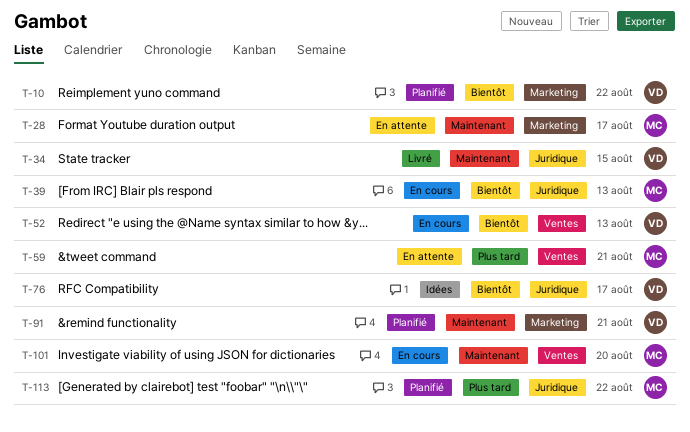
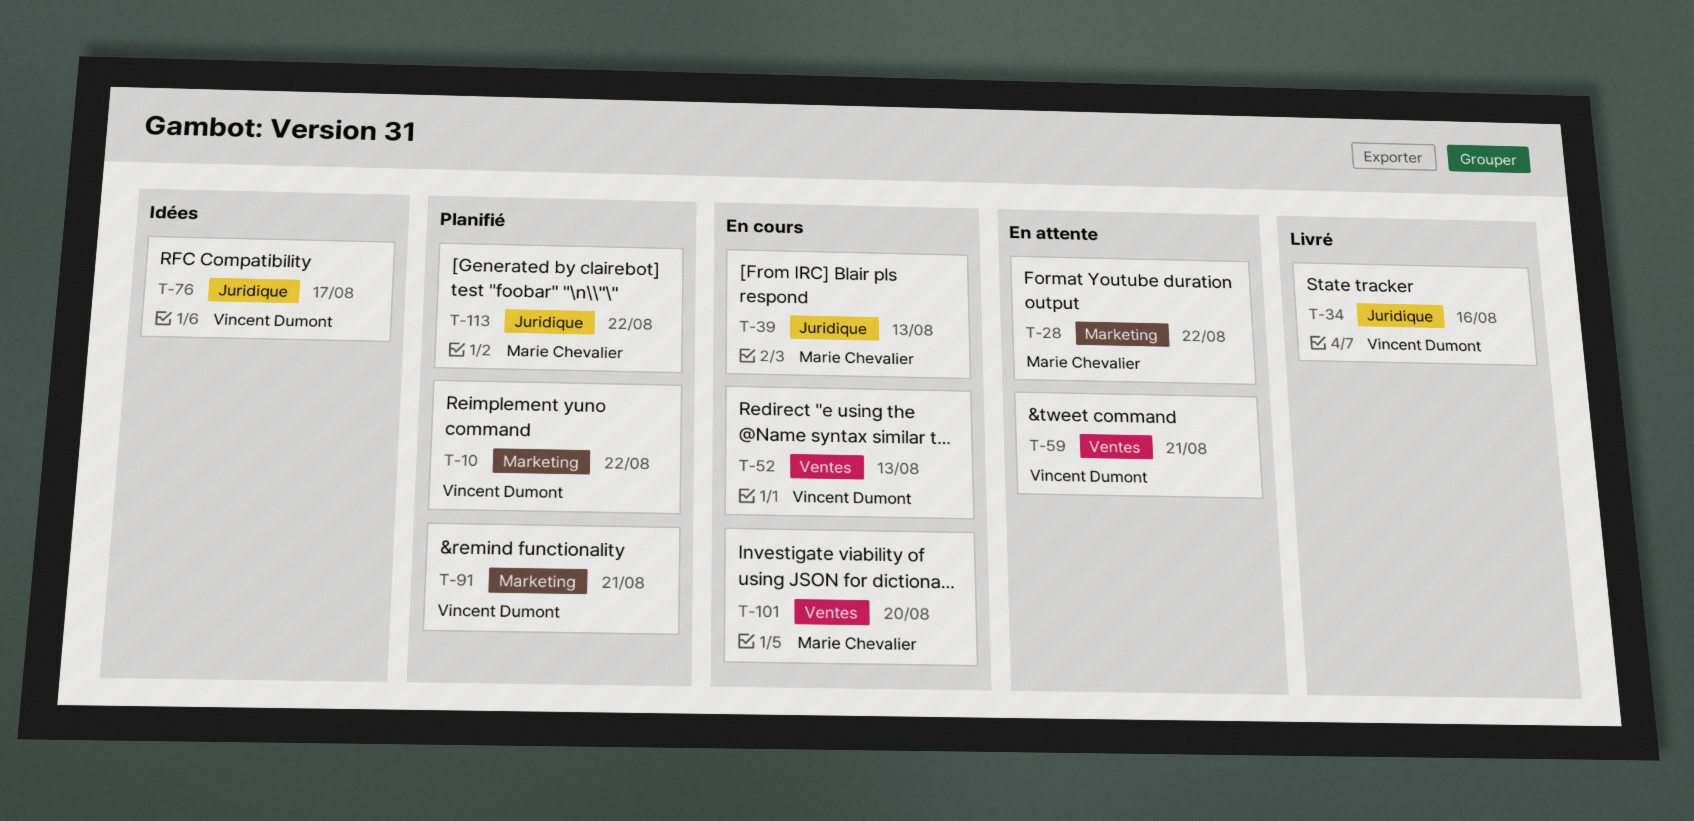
T-28, due: Aug 17 -> Aug 22
T-34, due: Aug 15 -> Aug 16
T-59, owner: Marie Chevalier -> Vincent Dumont

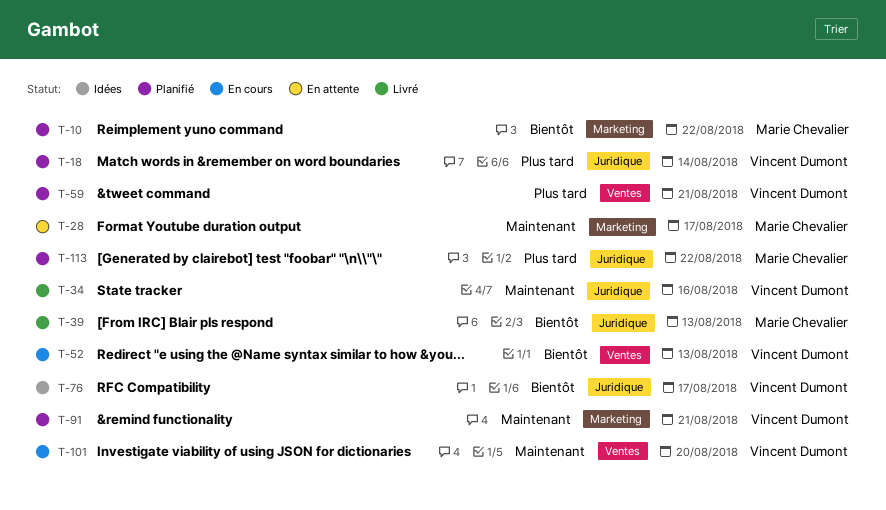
T-10, owner: Vincent Dumont -> Marie Chevalier
T-18: none -> present
T-28, due: Aug 22 -> Aug 17
T-39, status: En cours -> Livré
T-59, status: En attente -> Planifié
T-101, owner: Marie Chevalier -> Vincent Dumont

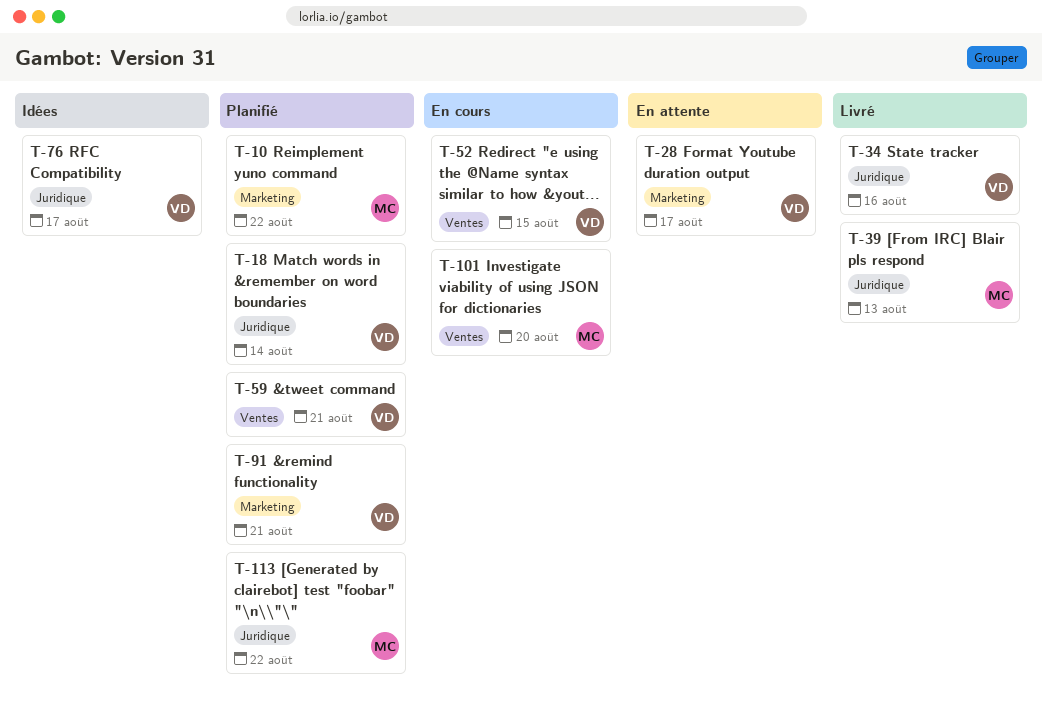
T-28, owner: Marie Chevalier -> Vincent Dumont
T-52, due: Aug 13 -> Aug 15
T-101, owner: Vincent Dumont -> Marie Chevalier

